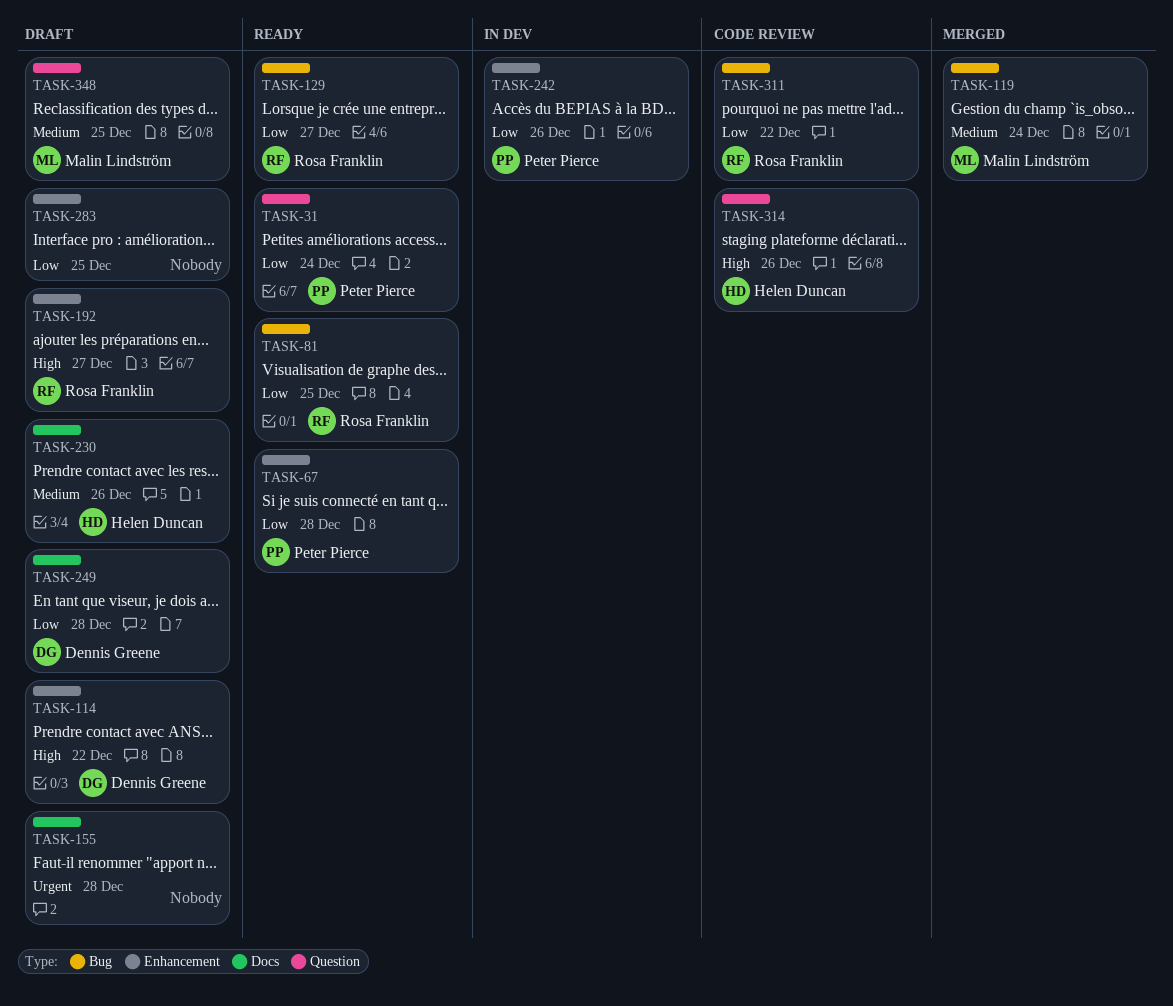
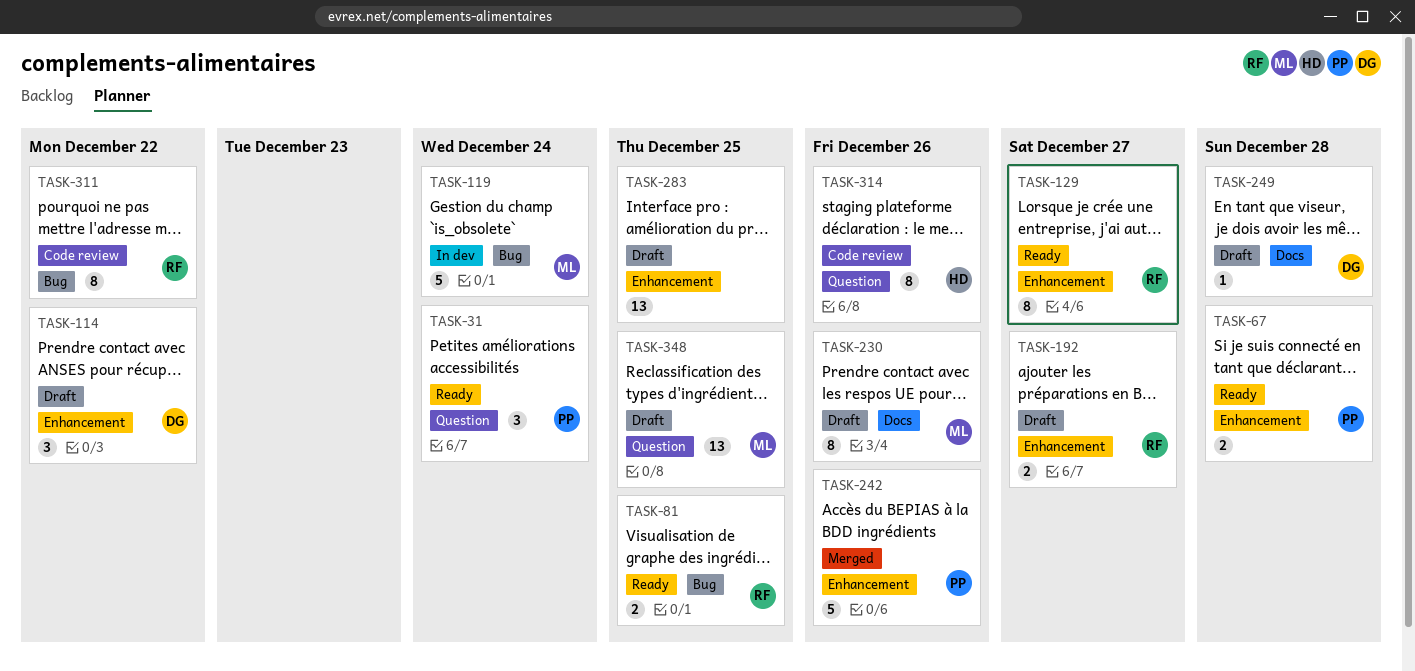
TASK-119, status: Merged -> In dev
TASK-129, label: Bug -> Enhancement
TASK-155: present -> none
TASK-230, owner: Helen Duncan -> Malin Lindström
TASK-242, status: In dev -> Merged

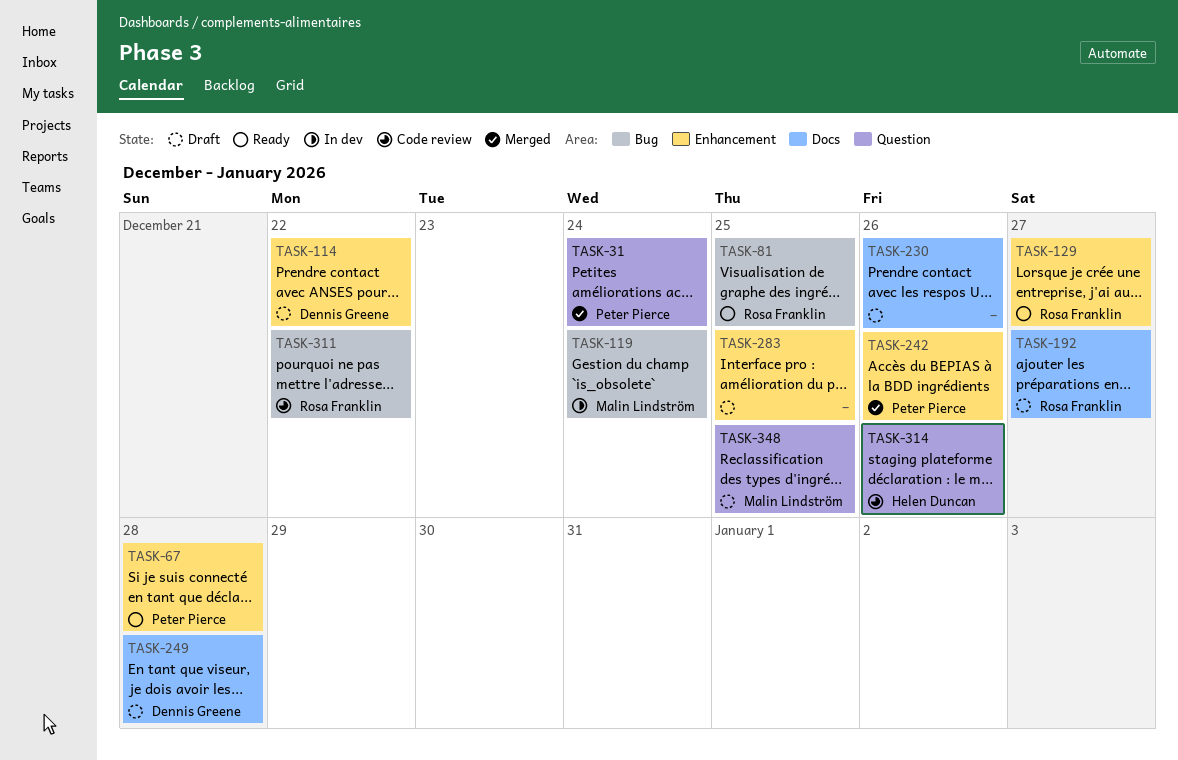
TASK-31, status: Ready -> Merged
TASK-192, label: Enhancement -> Docs
TASK-230, owner: Malin Lindström -> none

